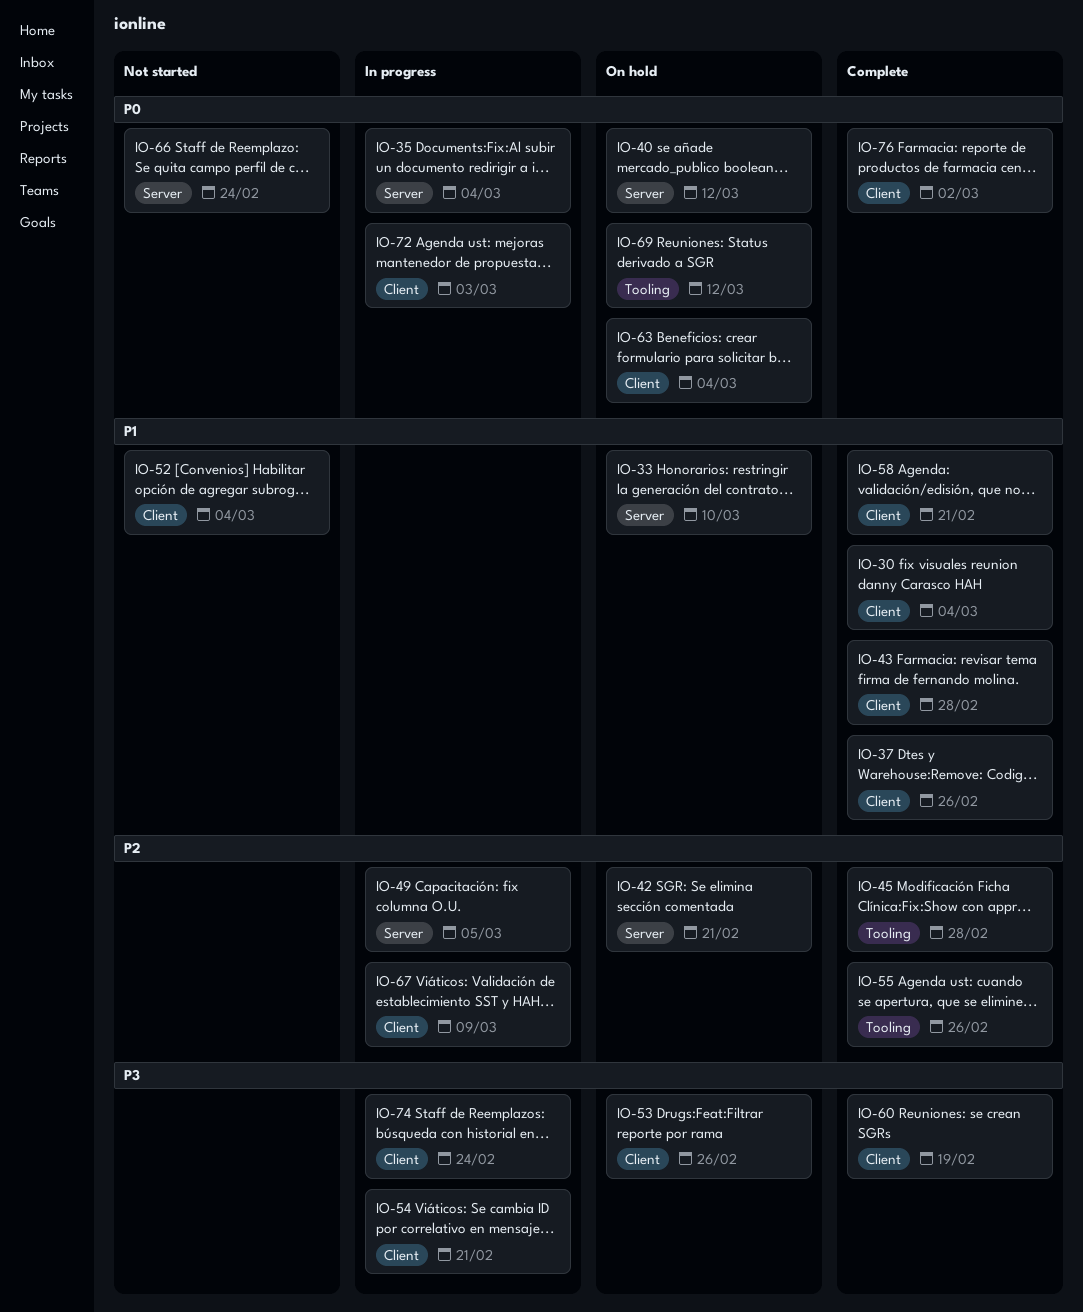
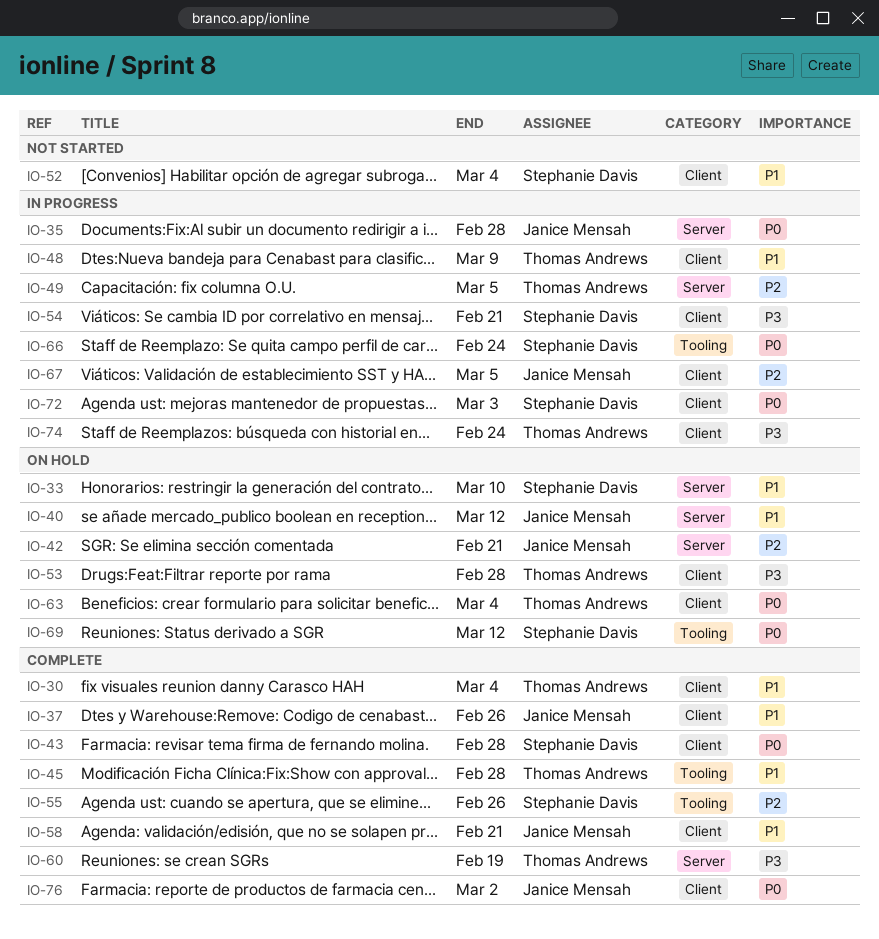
IO-35, due: Mar 4 -> Feb 28
IO-40, priority: P0 -> P1
IO-43, priority: P1 -> P0
IO-45, priority: P2 -> P1
IO-48: none -> present
IO-53, due: Feb 26 -> Feb 28
IO-60, label: Client -> Server
IO-66, status: Not started -> In progress
IO-66, label: Server -> Tooling
IO-67, due: Mar 9 -> Mar 5

